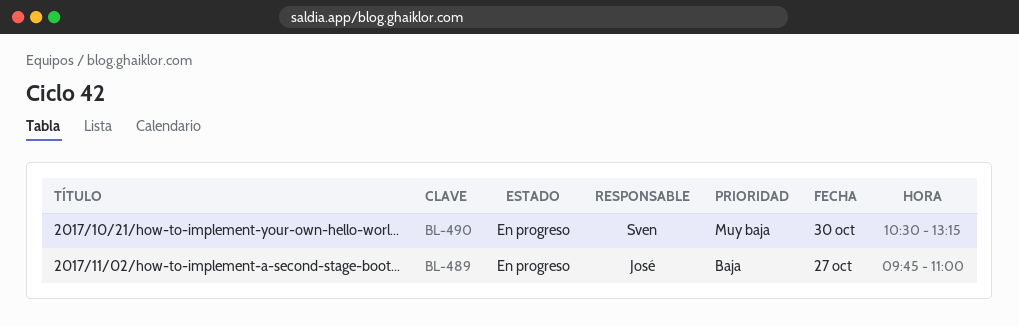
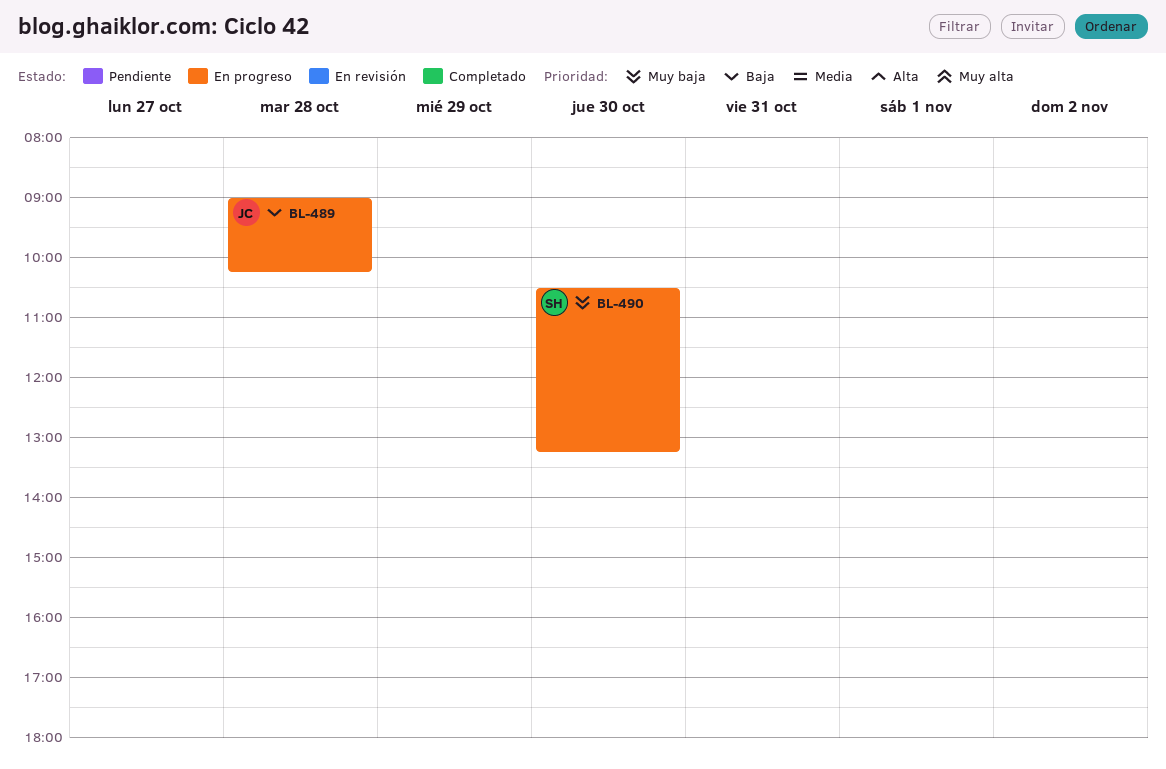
BL-489, day: Oct 27 -> Oct 28
BL-489, begins: 09:45 -> 09:00
BL-489, ends: 11:00 -> 10:15

